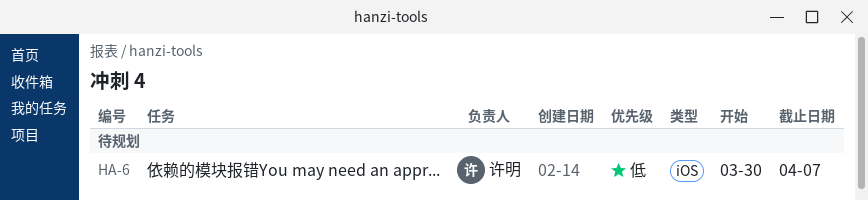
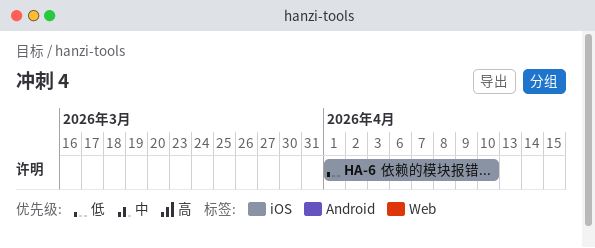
HA-6, start: Mar 30 -> Apr 1
HA-6, due: Apr 7 -> Apr 10

